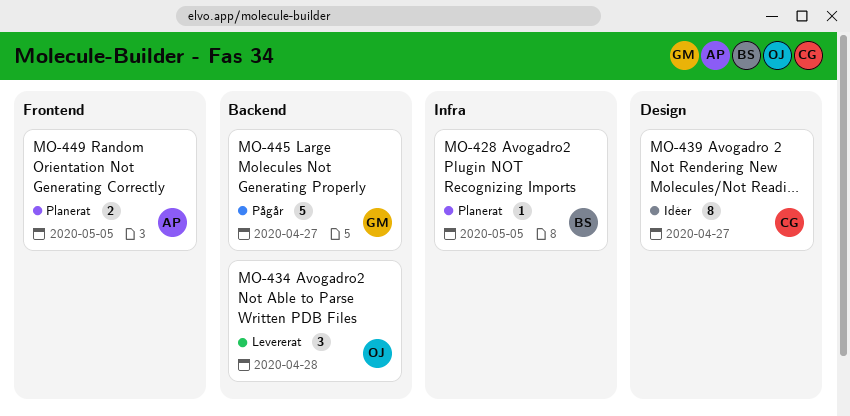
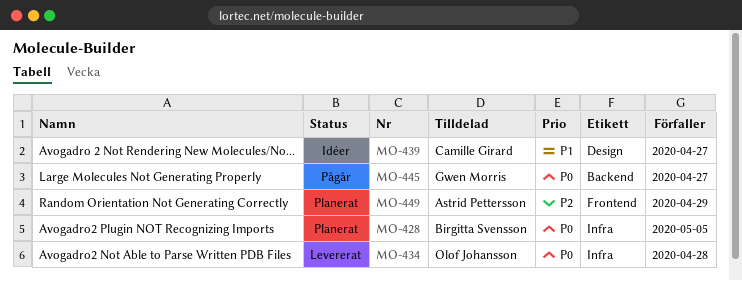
MO-434, label: Backend -> Infra
MO-449, due: May 5 -> Apr 29

